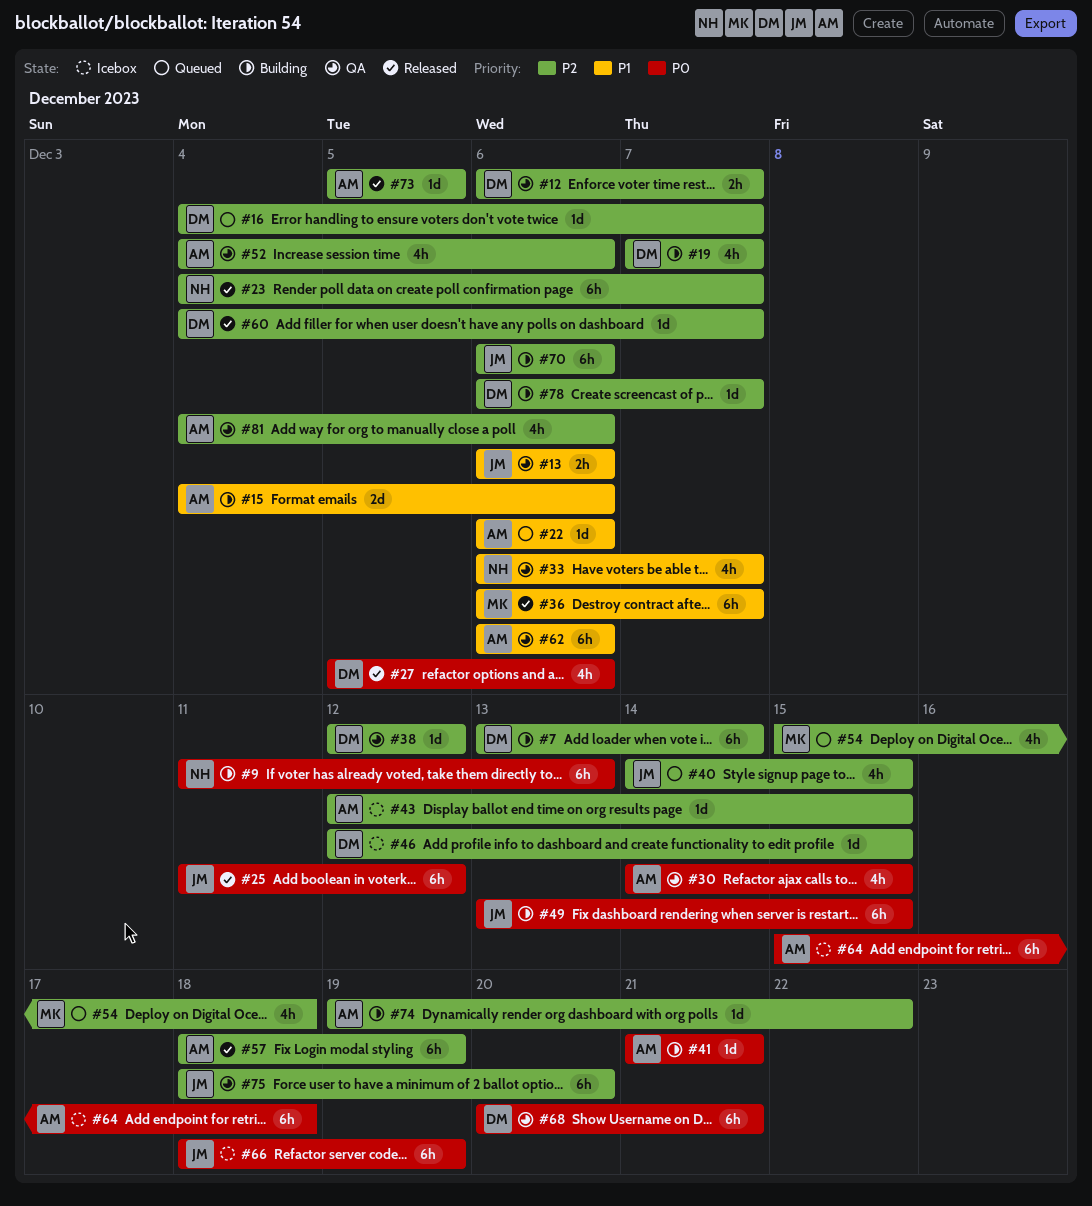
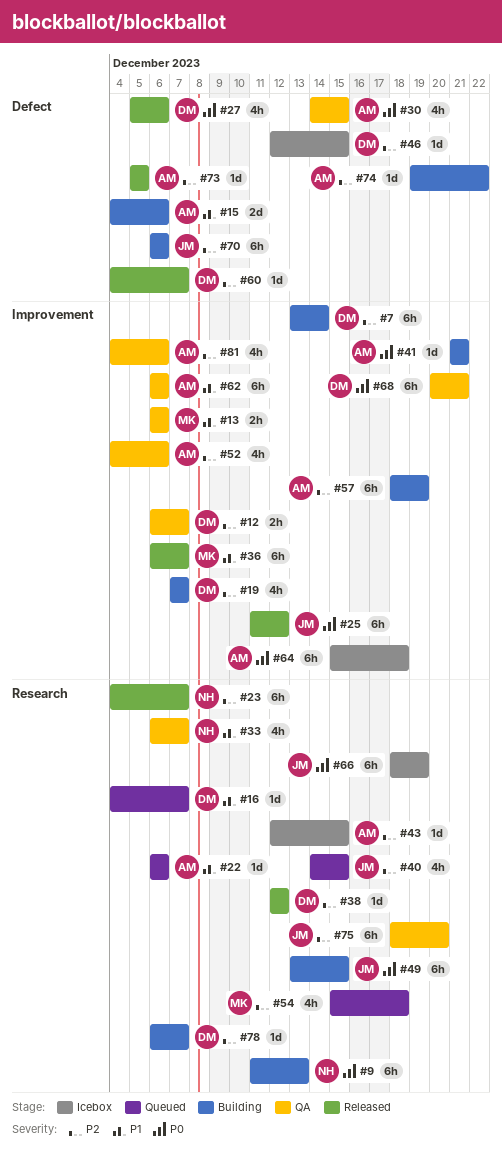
#13, owner: JM -> MK
#16, priority: P2 -> P1
#38, status: QA -> Released
#57, status: Released -> Building

